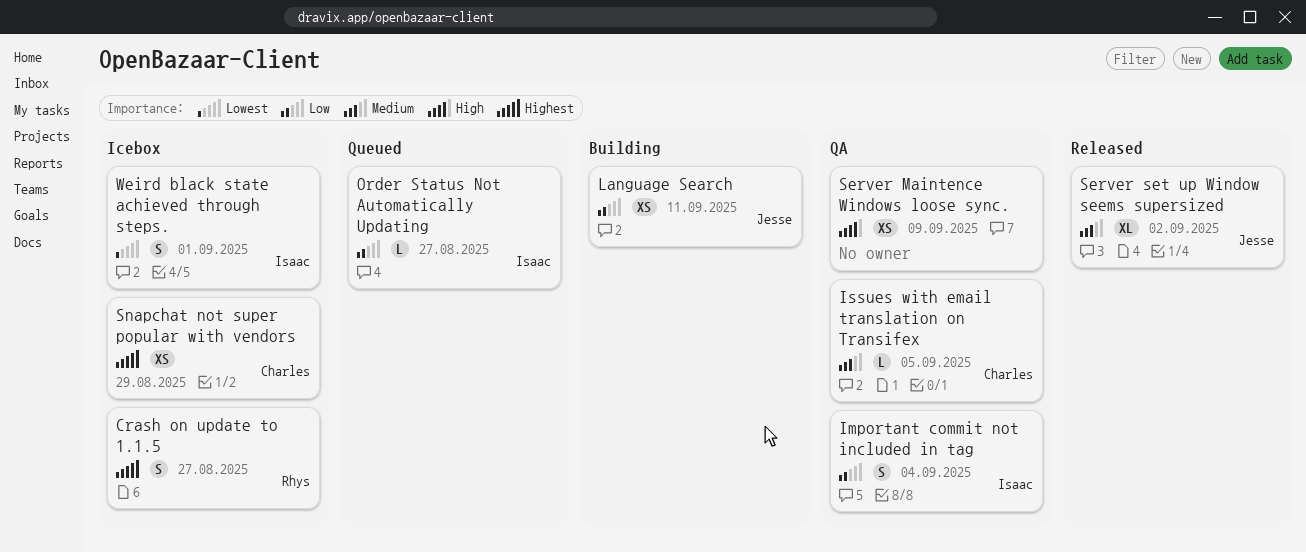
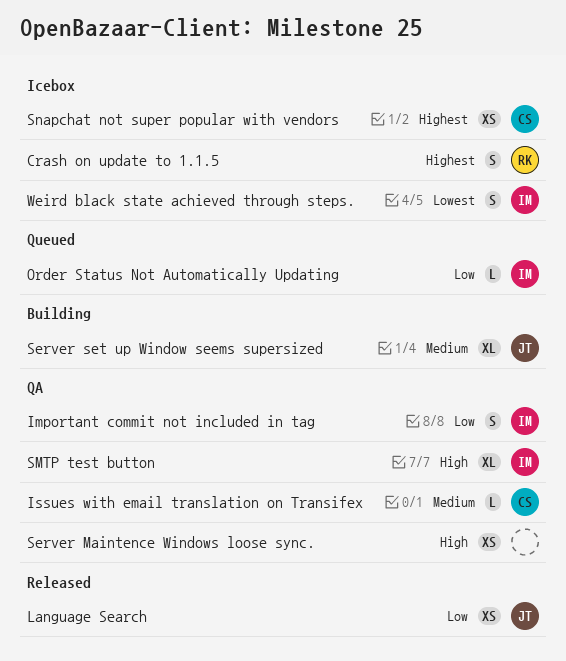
Language Search, status: Building -> Released
Server set up Window seems supersized, status: Released -> Building
SMTP test button: none -> present

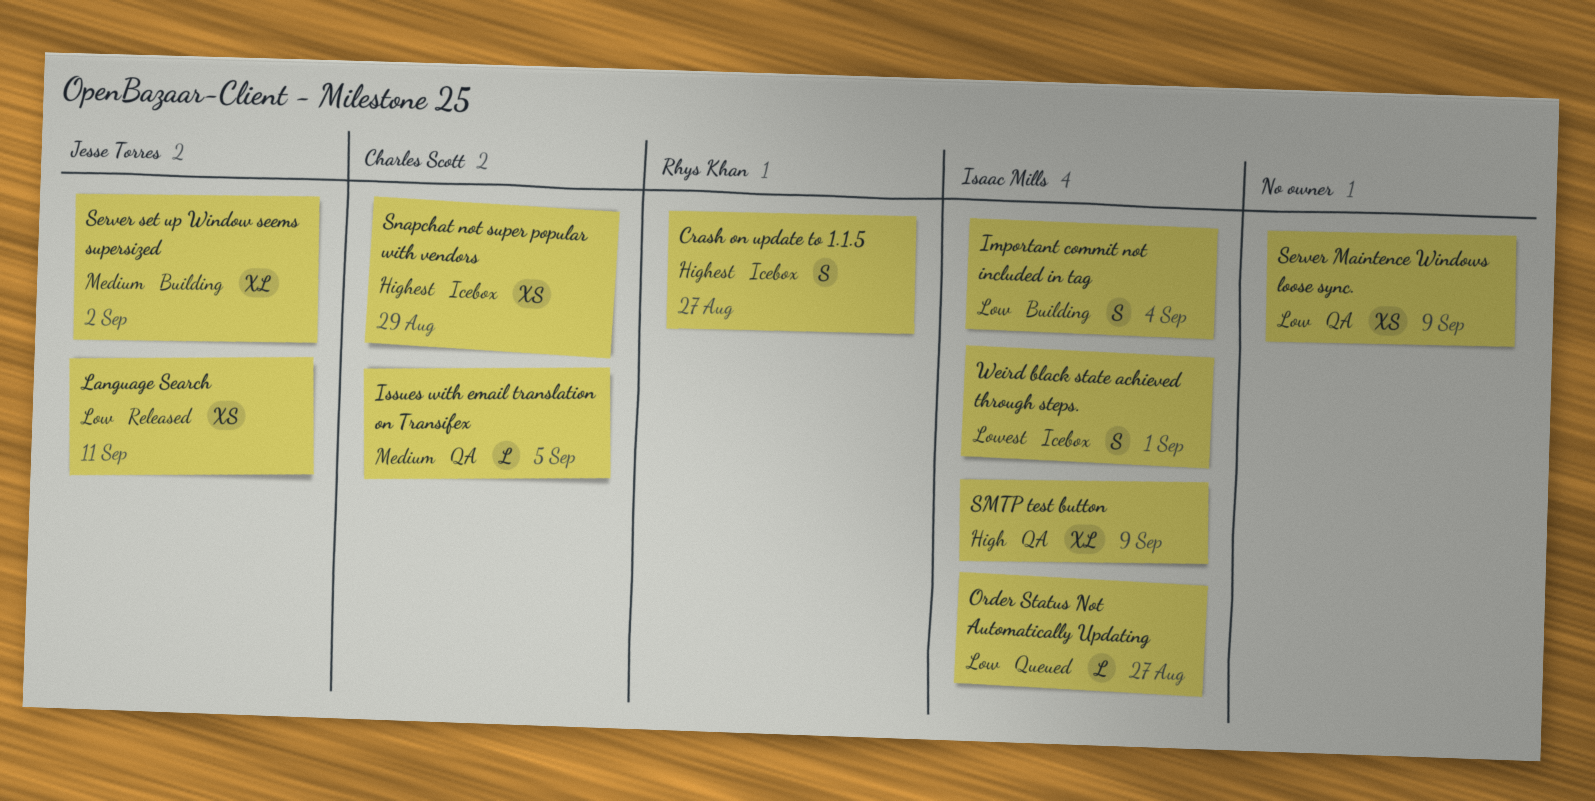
Important commit not included in tag, status: QA -> Building
Server Maintence Windows loose sync., priority: High -> Low

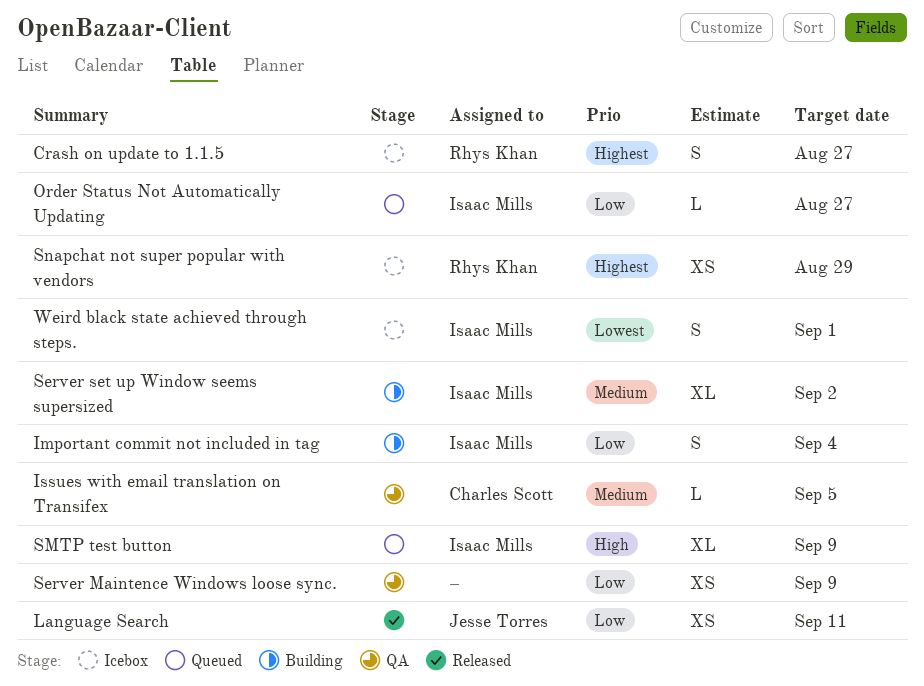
Server set up Window seems supersized, owner: Jesse Torres -> Isaac Mills
SMTP test button, status: QA -> Queued
Snapchat not super popular with vendors, owner: Charles Scott -> Rhys Khan

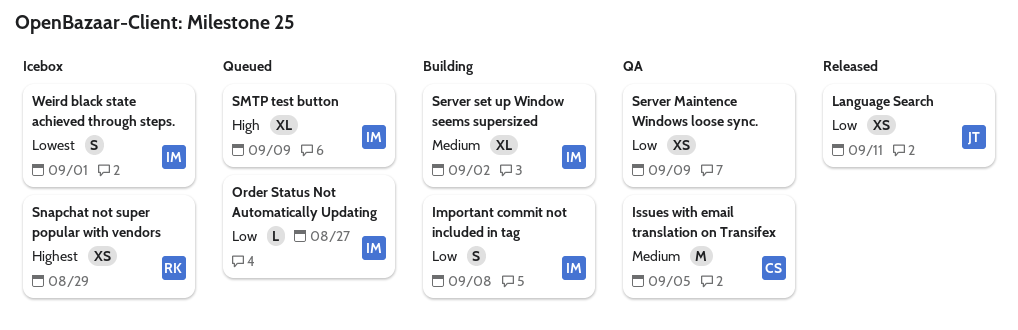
Crash on update to 1.1.5: present -> none
Important commit not included in tag, due: Sep 4 -> Sep 8
Issues with email translation on Transifex, estimate: L -> M

